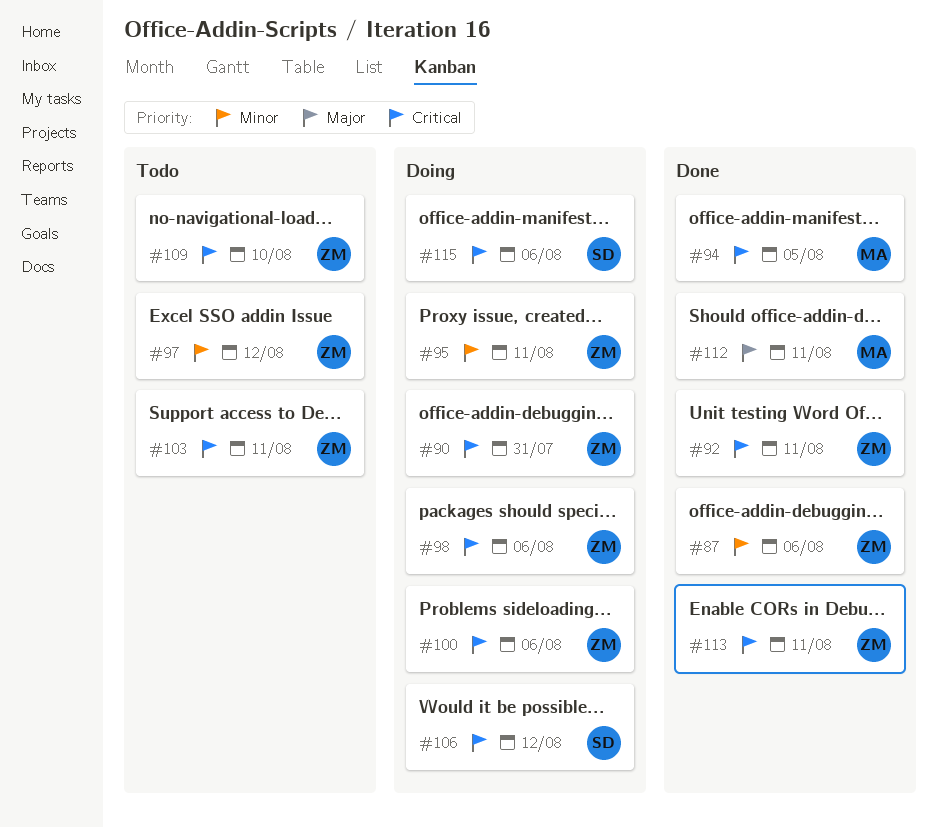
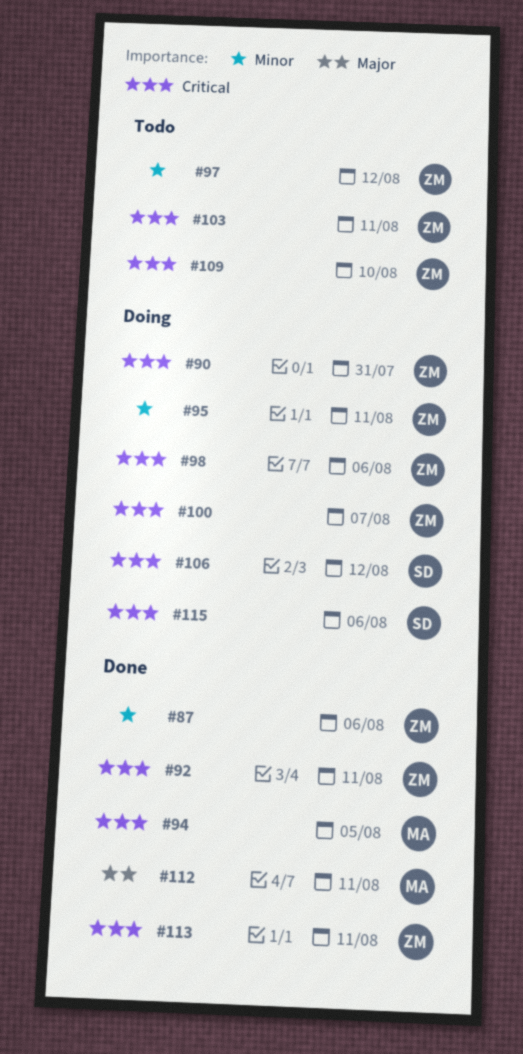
#100, due: Aug 6 -> Aug 7

